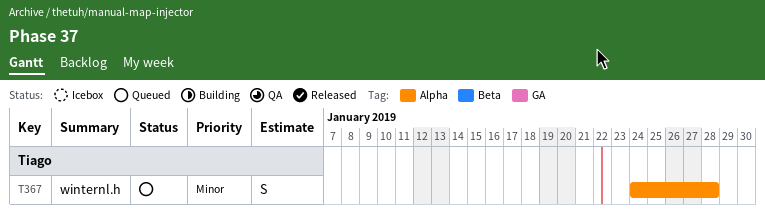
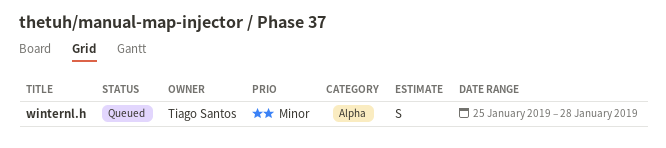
winternl.h, start: Jan 24 -> Jan 25

